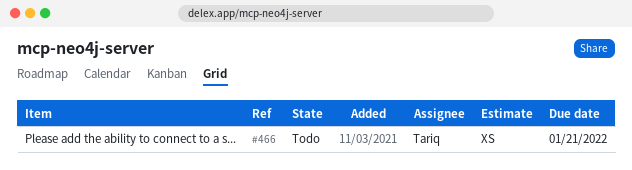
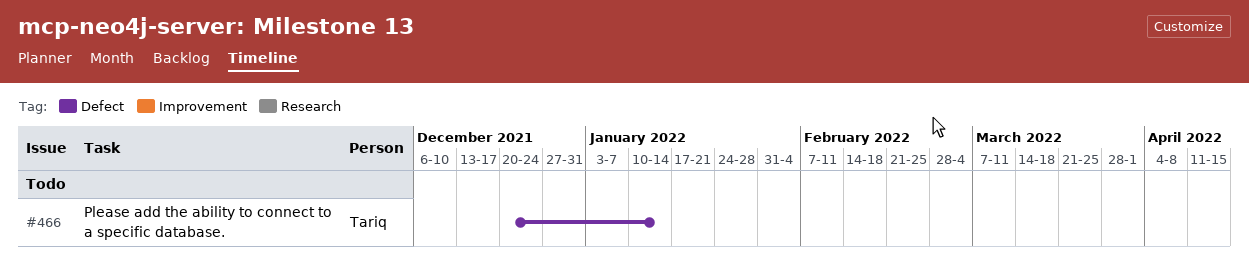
#466, due: Jan 21 -> Jan 14

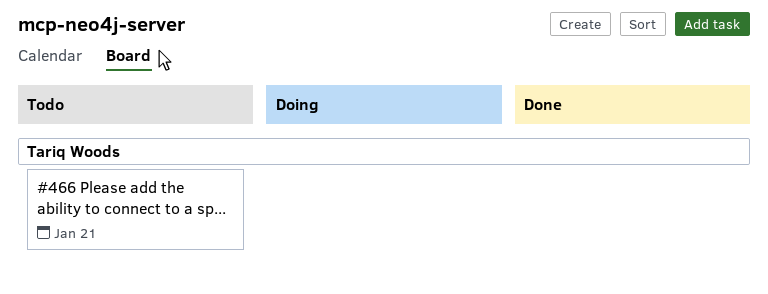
#466, due: Jan 14 -> Jan 21

